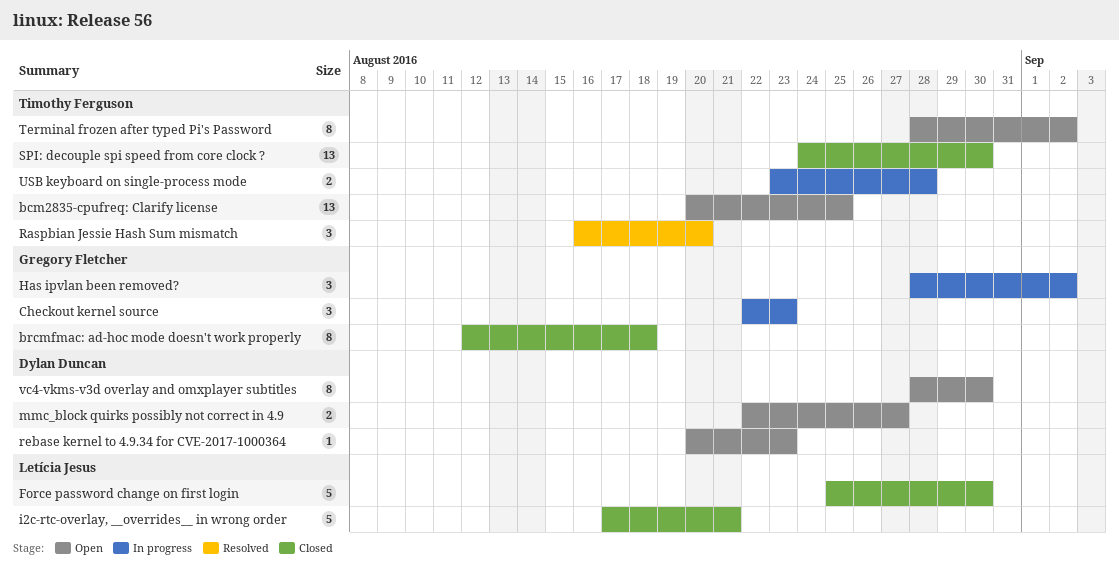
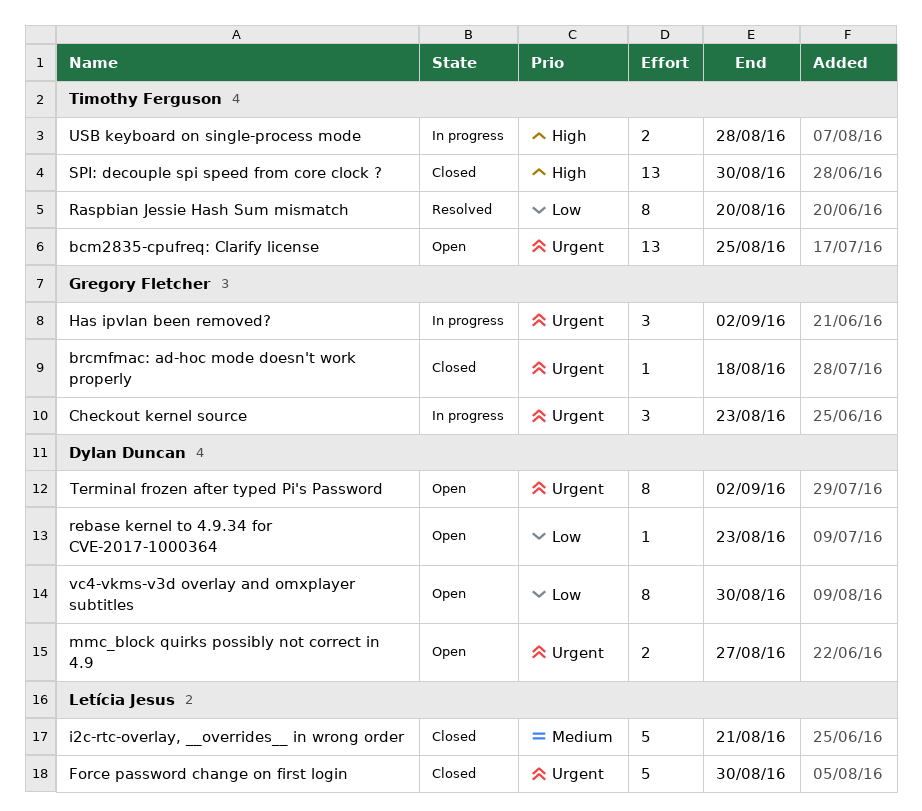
brcmfmac: ad-hoc mode doesn't work properly, estimate: 8 -> 1
Raspbian Jessie Hash Sum mismatch, estimate: 3 -> 8
Terminal frozen after typed Pi's Password, owner: Timothy Ferguson -> Dylan Duncan

